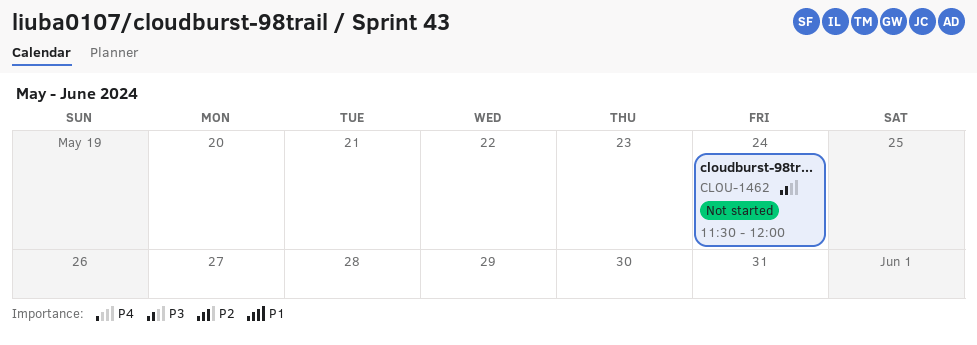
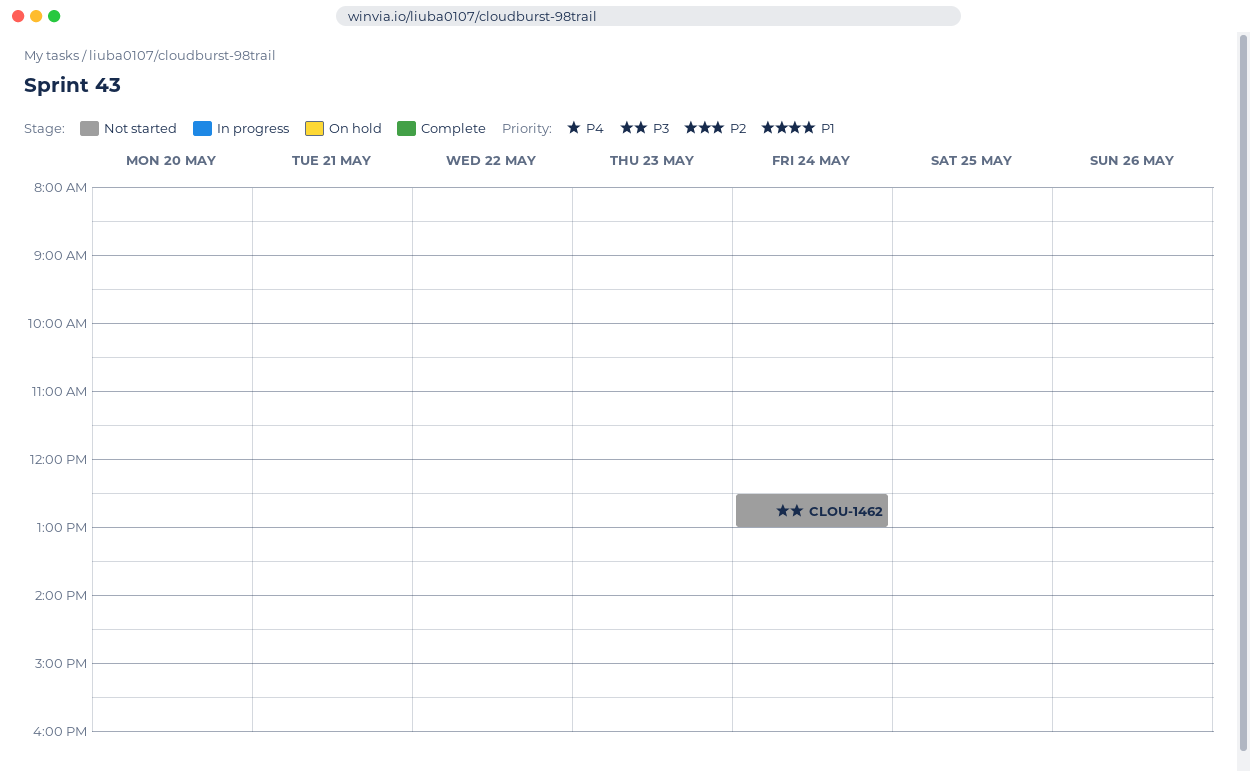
CLOU-1462, begins: 11:30 -> 12:30
CLOU-1462, ends: 12:00 -> 13:00

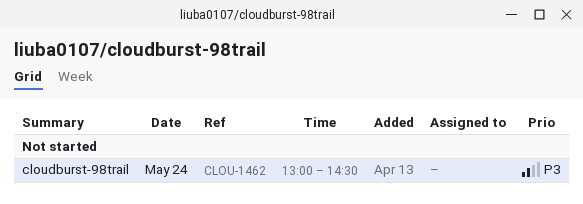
CLOU-1462, begins: 12:30 -> 13:00
CLOU-1462, ends: 13:00 -> 14:30

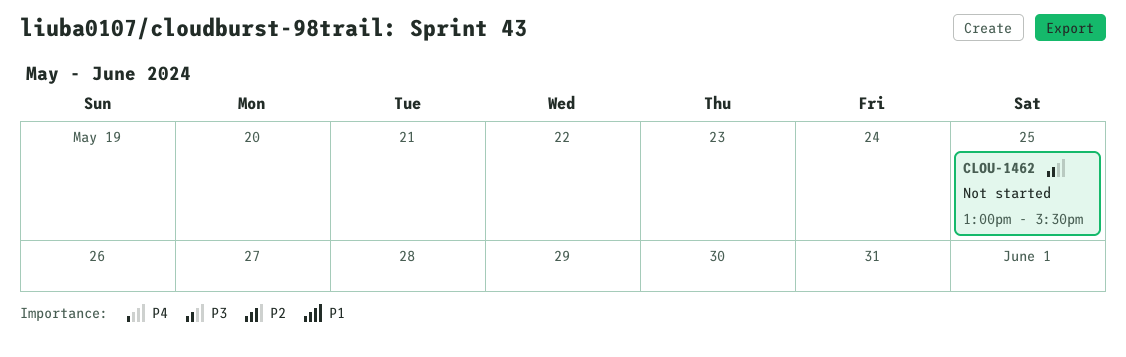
CLOU-1462, day: May 24 -> May 25
CLOU-1462, ends: 14:30 -> 15:30

